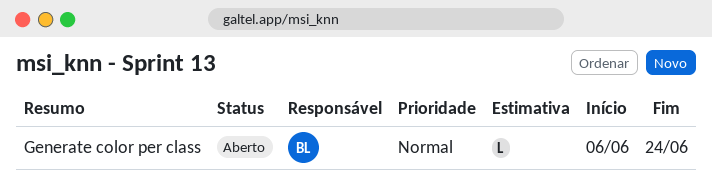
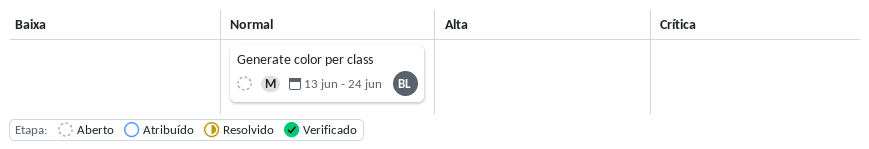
Generate color per class, estimate: L -> M
Generate color per class, start: Jun 6 -> Jun 13

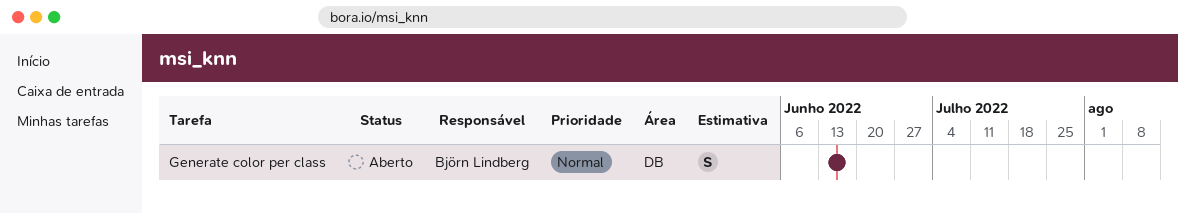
Generate color per class, estimate: M -> S
Generate color per class, due: Jun 24 -> Jun 17

